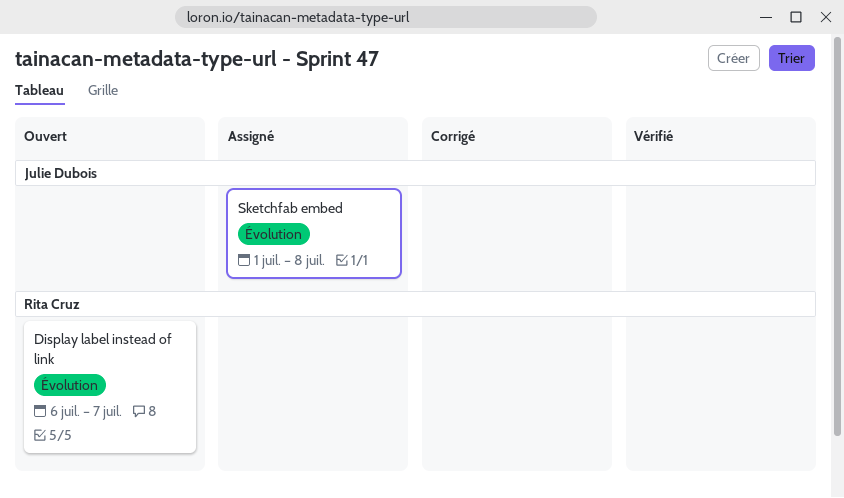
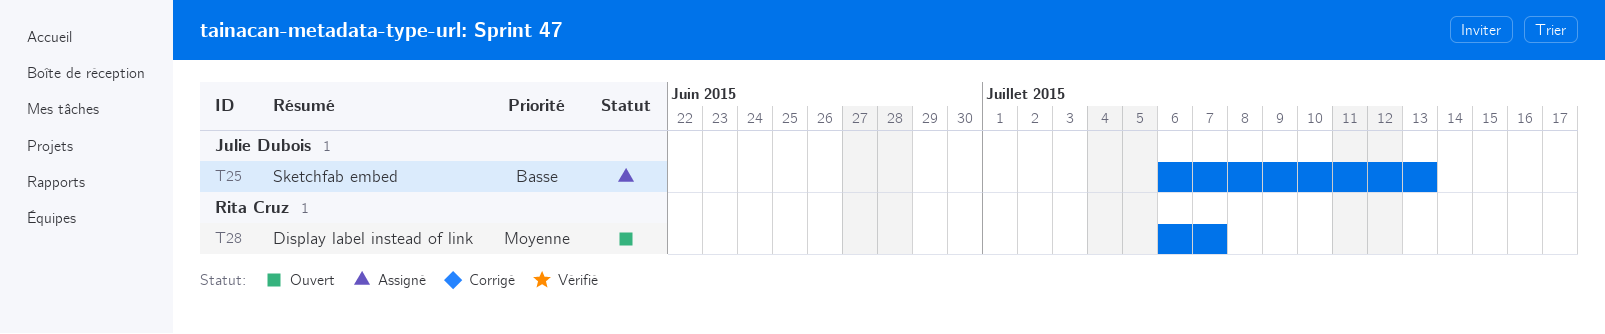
Sketchfab embed, start: Jul 1 -> Jul 6
Sketchfab embed, due: Jul 8 -> Jul 13

